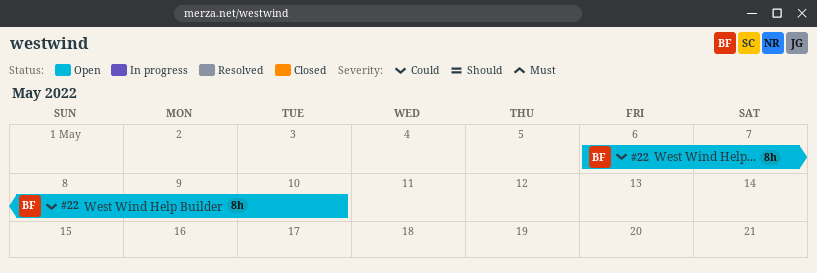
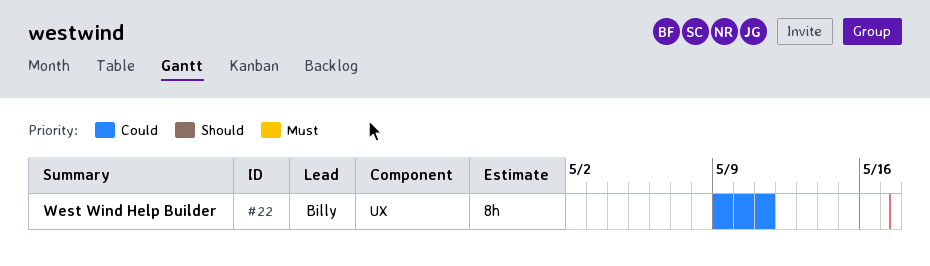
#22, start: May 6 -> May 9
#22, due: May 10 -> May 11

